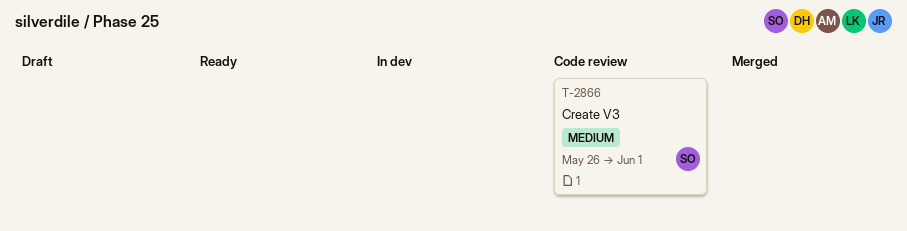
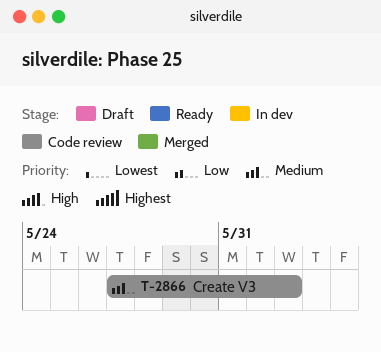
T-2866, start: May 26 -> May 27
T-2866, due: Jun 1 -> Jun 2

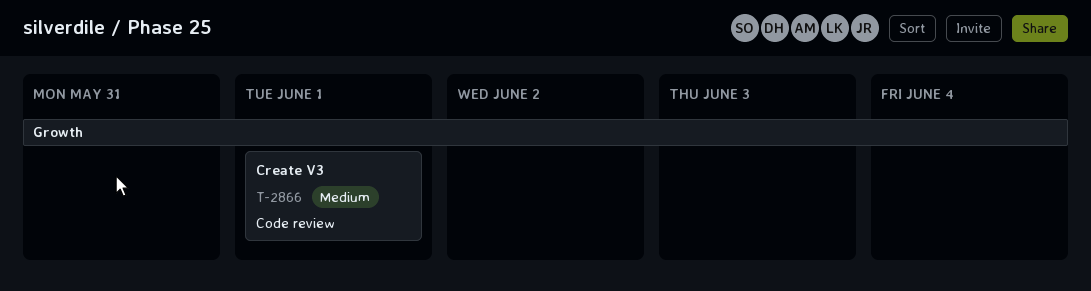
T-2866, due: Jun 2 -> Jun 1

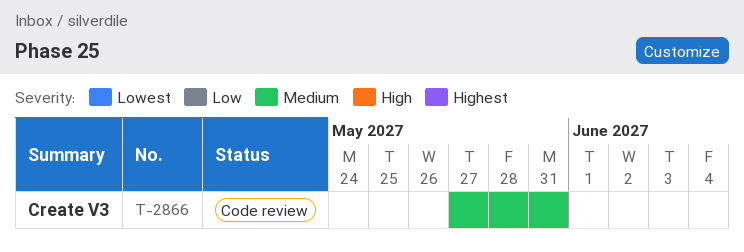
T-2866, due: Jun 1 -> May 31

